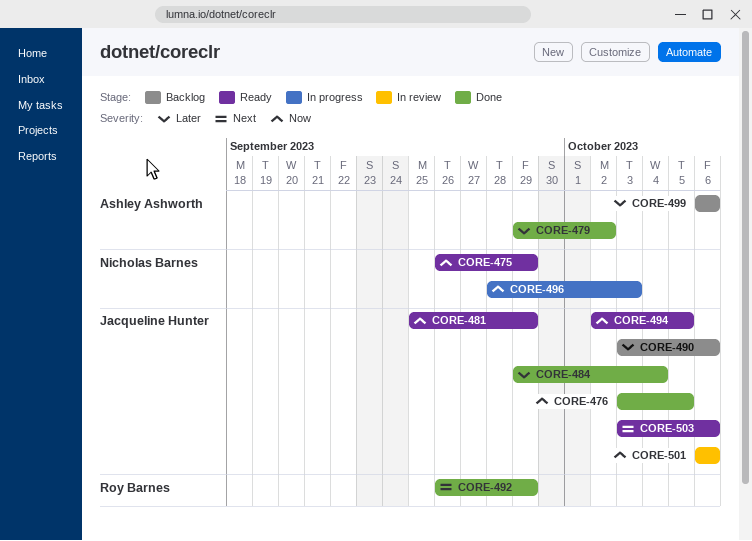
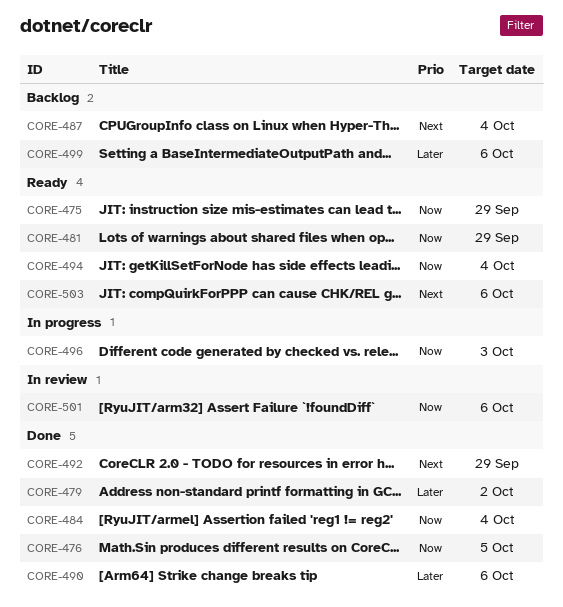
CORE-484, priority: Later -> Now
CORE-487: none -> present
CORE-490, status: Backlog -> Done
CORE-494, due: Oct 5 -> Oct 4

